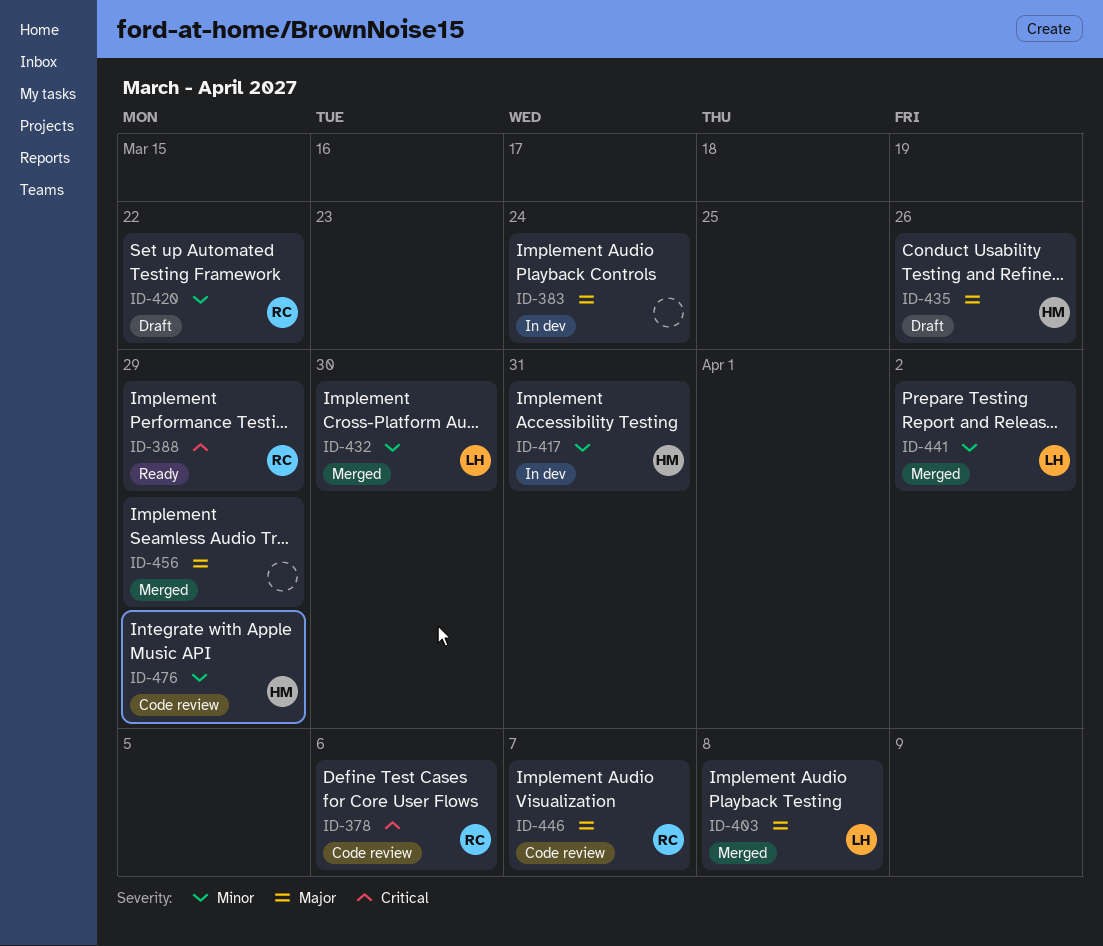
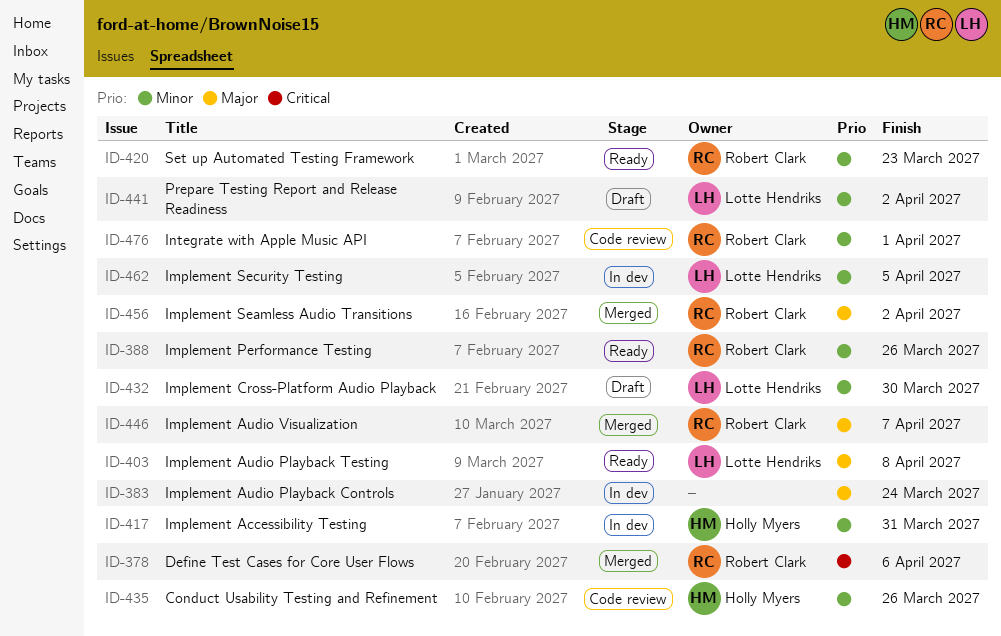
ID-378, status: Code review -> Merged
ID-388, priority: Critical -> Minor
ID-388, due: Mar 29 -> Mar 26
ID-403, status: Merged -> Ready
ID-420, status: Draft -> Ready
ID-420, due: Mar 22 -> Mar 23
ID-432, status: Merged -> Draft
ID-435, status: Draft -> Code review
ID-435, priority: Major -> Minor
ID-441, status: Merged -> Draft
ID-446, status: Code review -> Merged
ID-456, owner: none -> Robert Clark
ID-456, due: Mar 29 -> Apr 2
ID-462: none -> present
ID-476, owner: Holly Myers -> Robert Clark
ID-476, due: Mar 29 -> Apr 1

